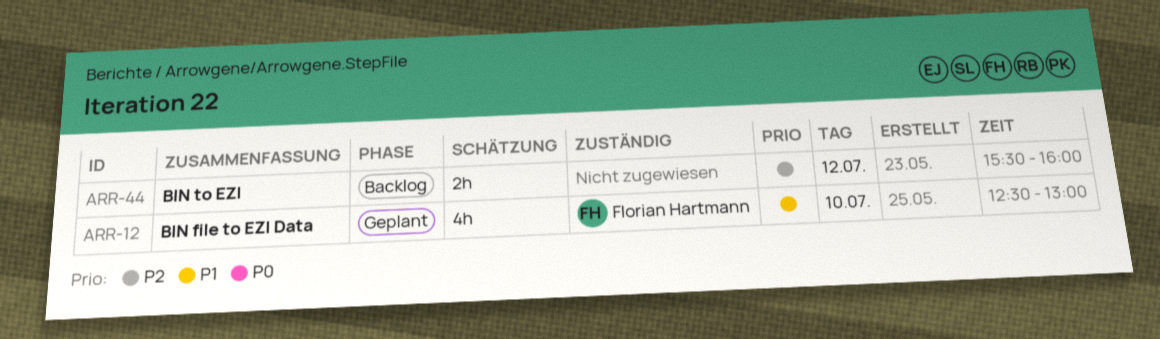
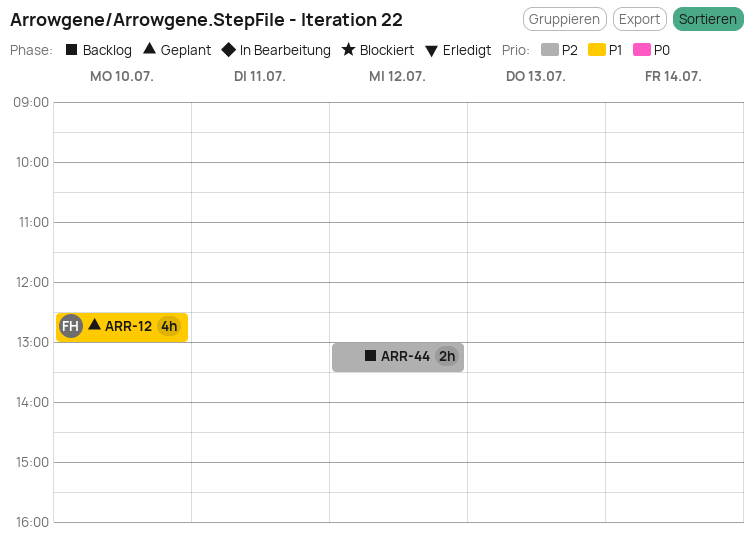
ARR-44, begins: 15:30 -> 13:00
ARR-44, ends: 16:00 -> 13:30

